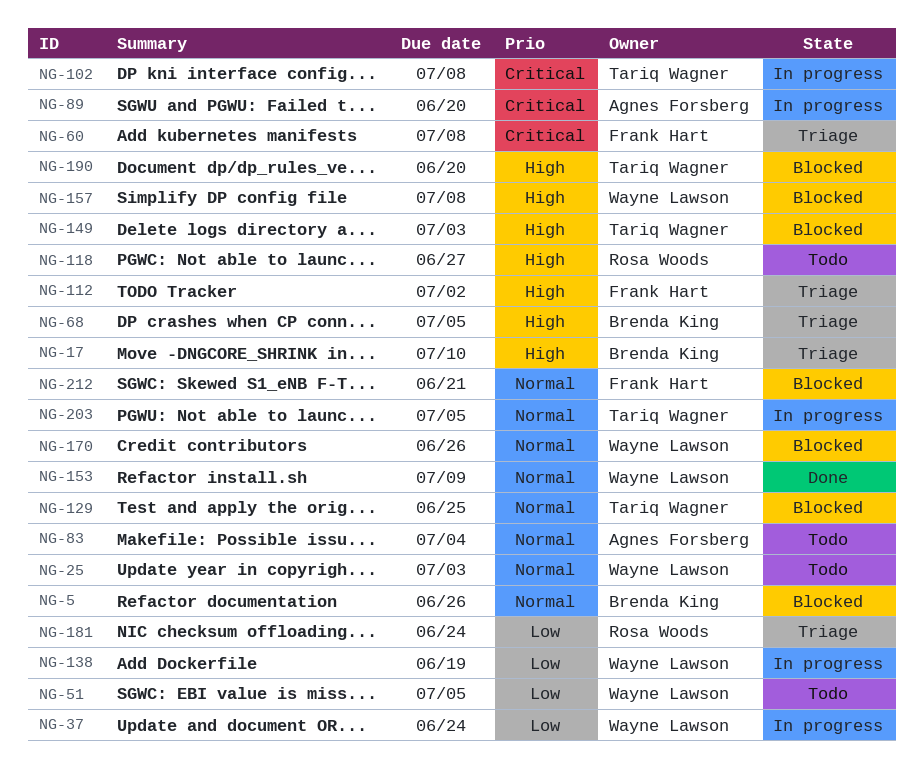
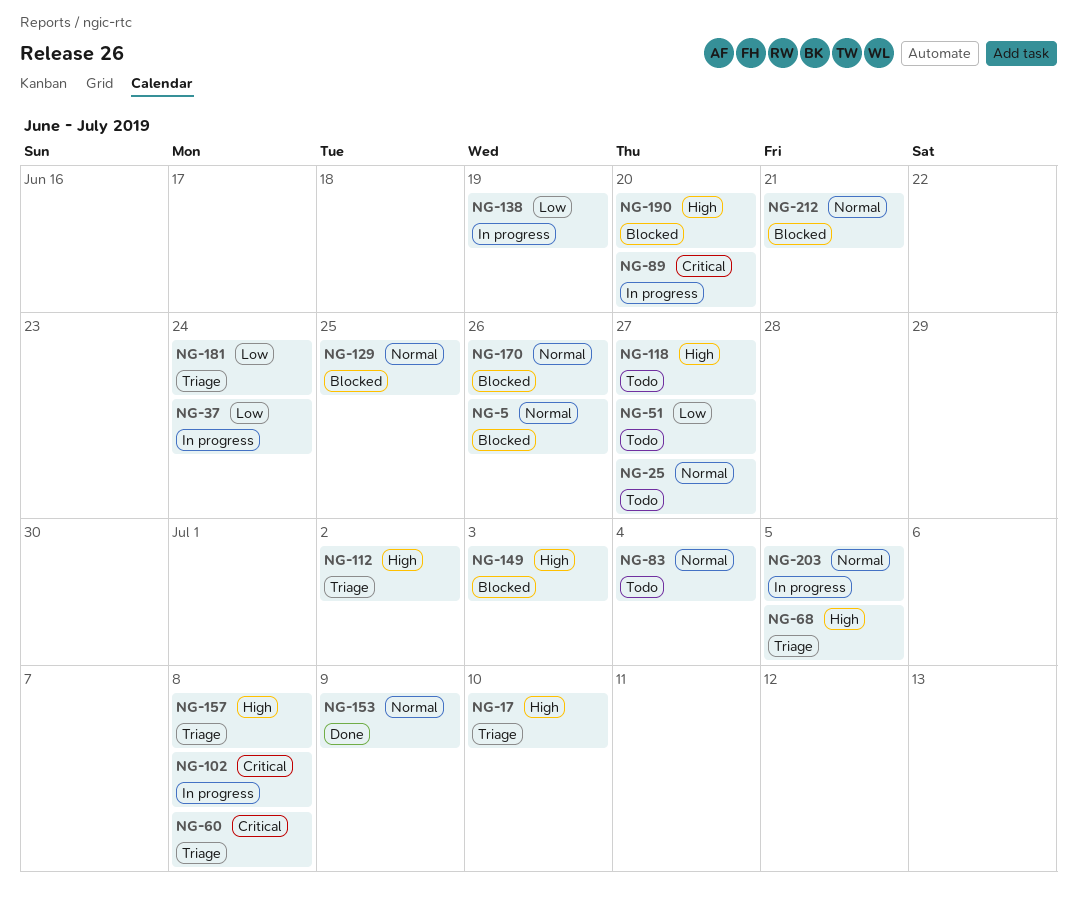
NG-25, due: Jul 3 -> Jun 27
NG-51, due: Jul 5 -> Jun 27
NG-157, status: Blocked -> Triage

